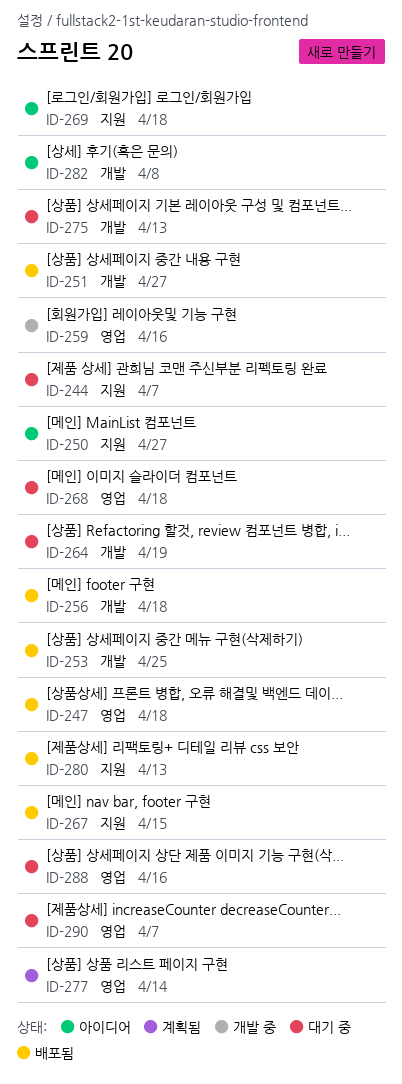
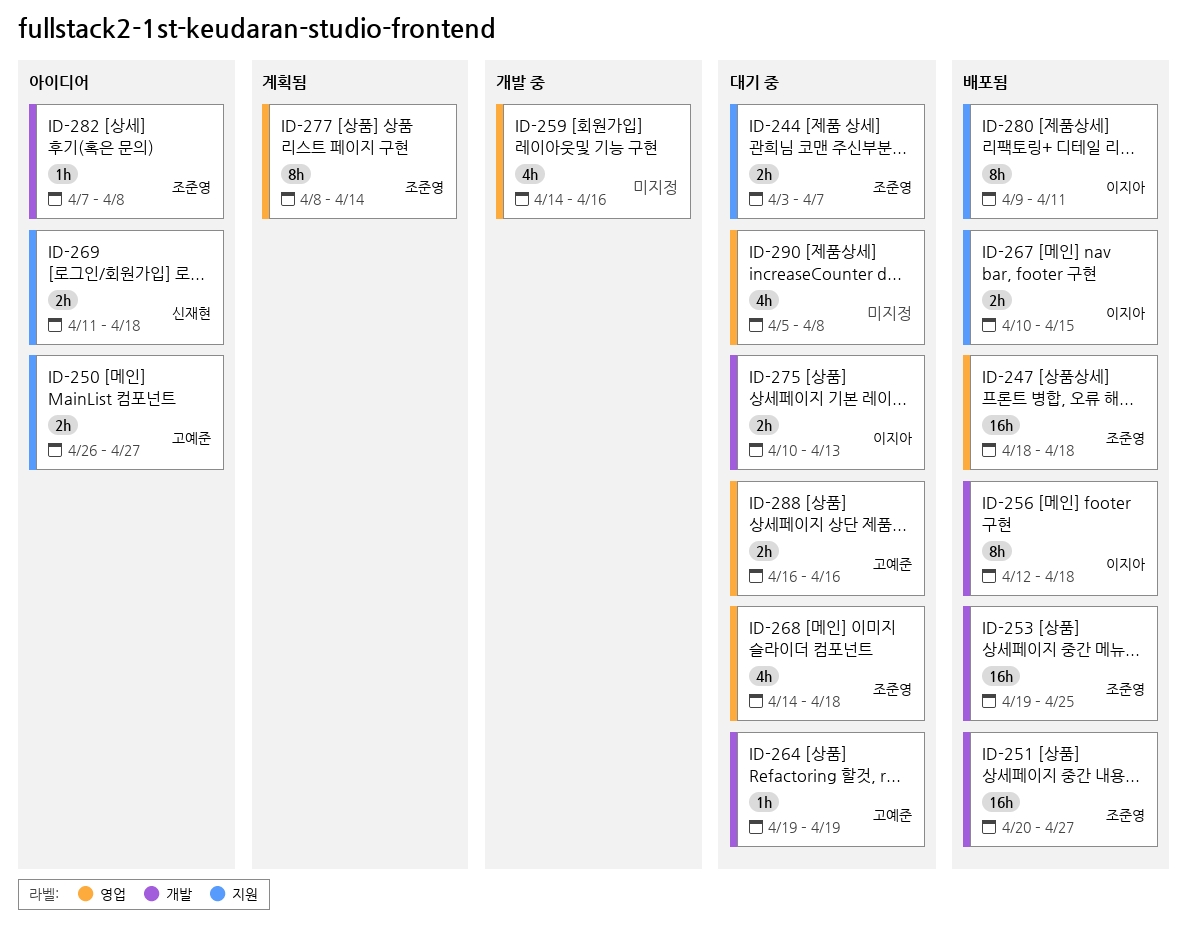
ID-280, due: Apr 13 -> Apr 11
ID-290, due: Apr 7 -> Apr 8

